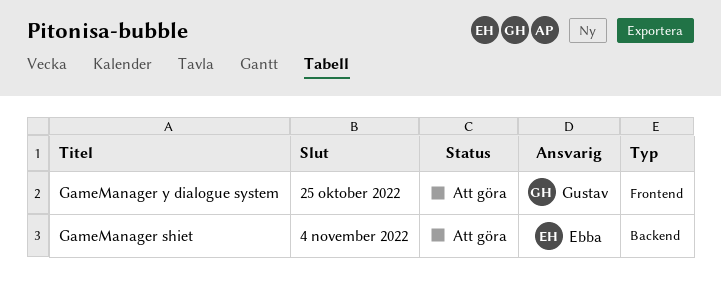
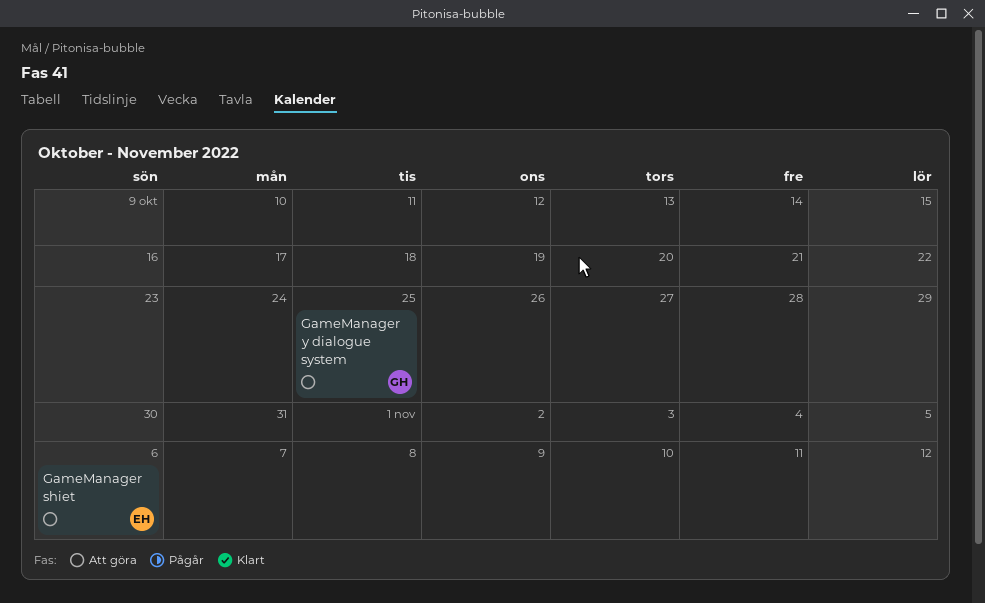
GameManager shiet, due: Nov 4 -> Nov 6

